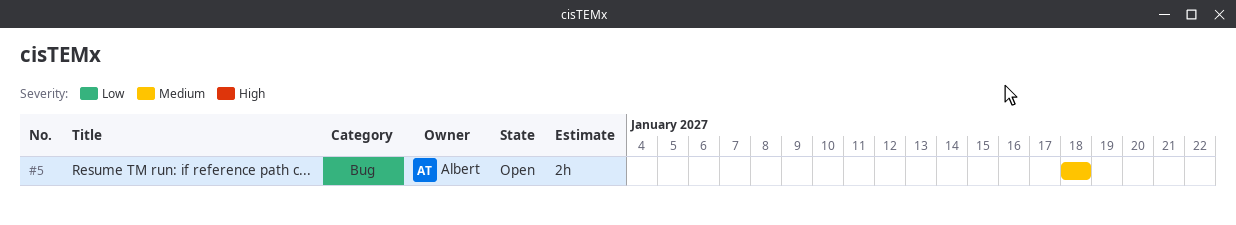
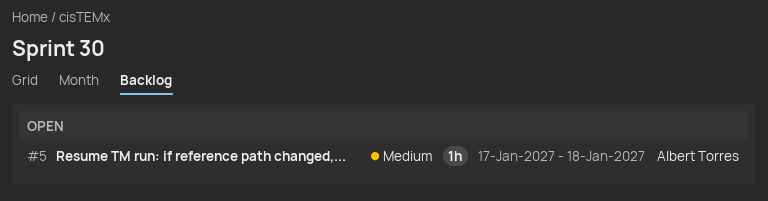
#5, estimate: 2h -> 1h
#5, start: Jan 18 -> Jan 17

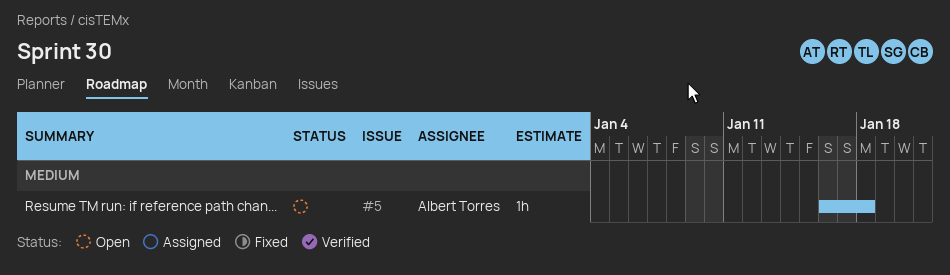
#5, start: Jan 17 -> Jan 16

